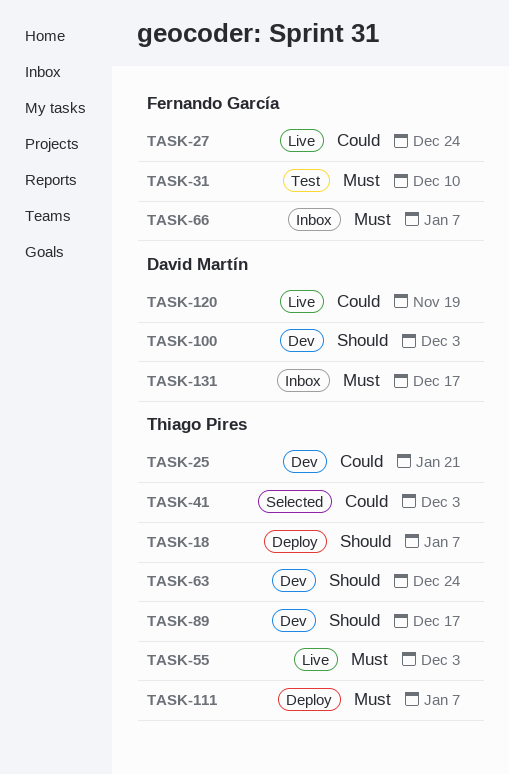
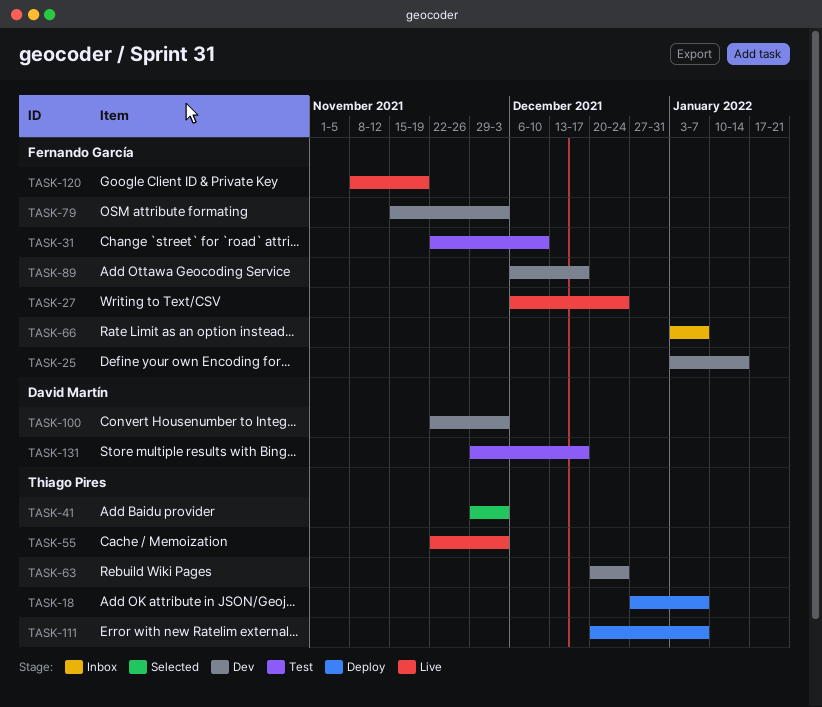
TASK-25, owner: Thiago Pires -> Fernando García
TASK-25, due: Jan 21 -> Jan 14
TASK-79: none -> present
TASK-89, owner: Thiago Pires -> Fernando García
TASK-120, owner: David Martín -> Fernando García
TASK-131, status: Inbox -> Test

